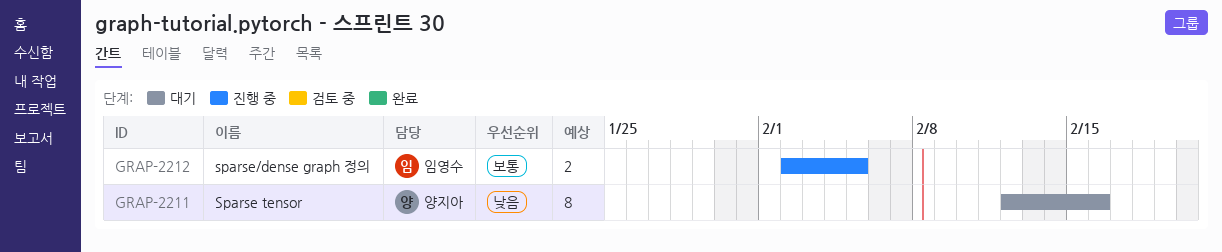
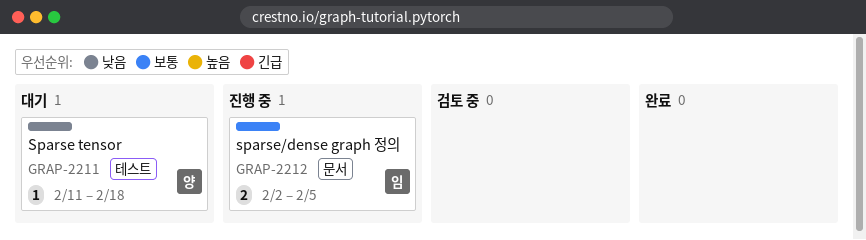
GRAP-2211, estimate: 8 -> 1
GRAP-2211, start: Feb 12 -> Feb 11
GRAP-2211, due: Feb 16 -> Feb 18

